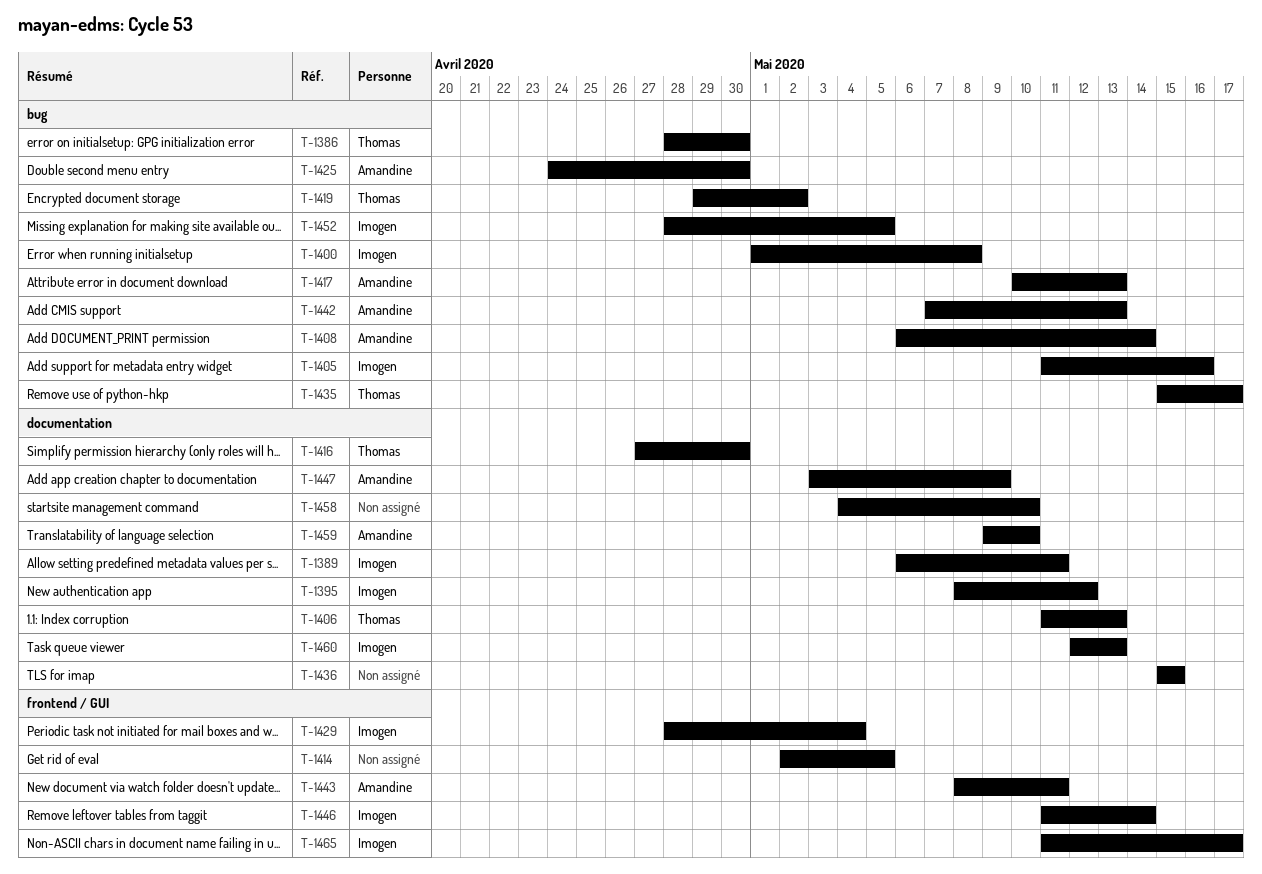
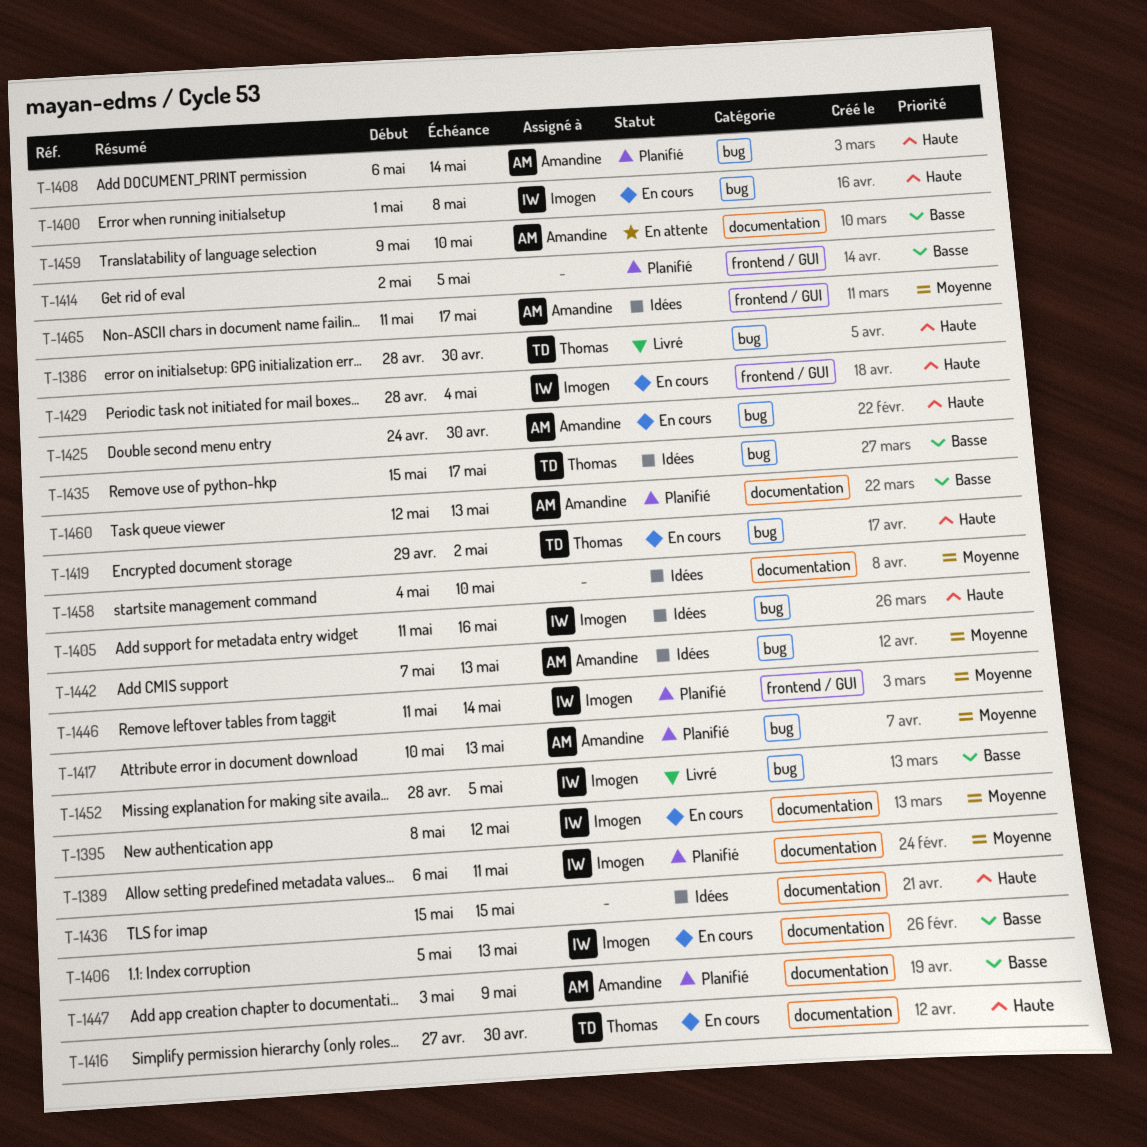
T-1406, owner: Thomas -> Imogen
T-1406, start: May 11 -> May 5
T-1443: present -> none
T-1460, owner: Imogen -> Amandine
T-1465, owner: Imogen -> Amandine

